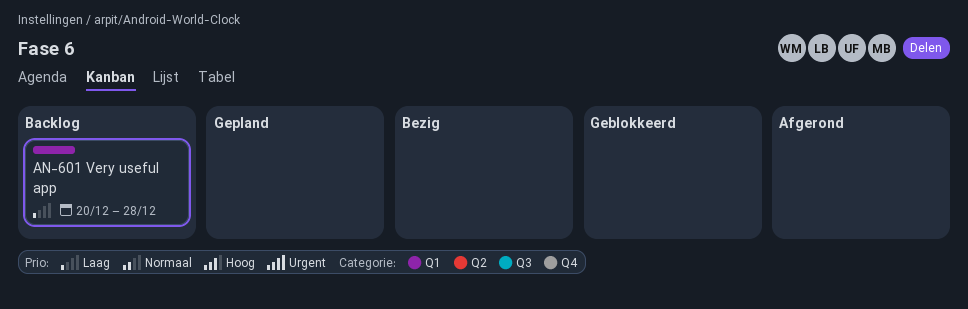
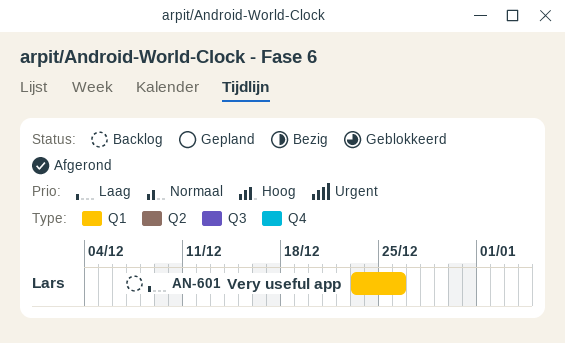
AN-601, start: Dec 20 -> Dec 23
AN-601, due: Dec 28 -> Dec 26

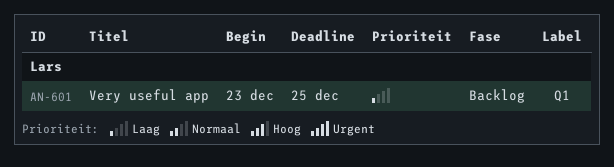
AN-601, due: Dec 26 -> Dec 25

